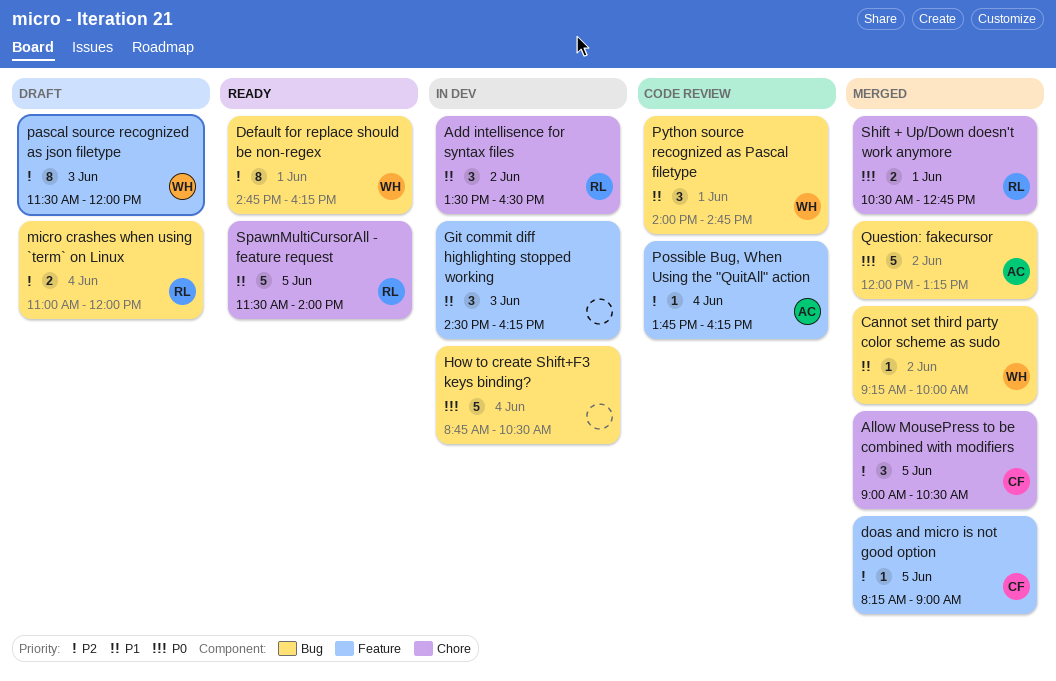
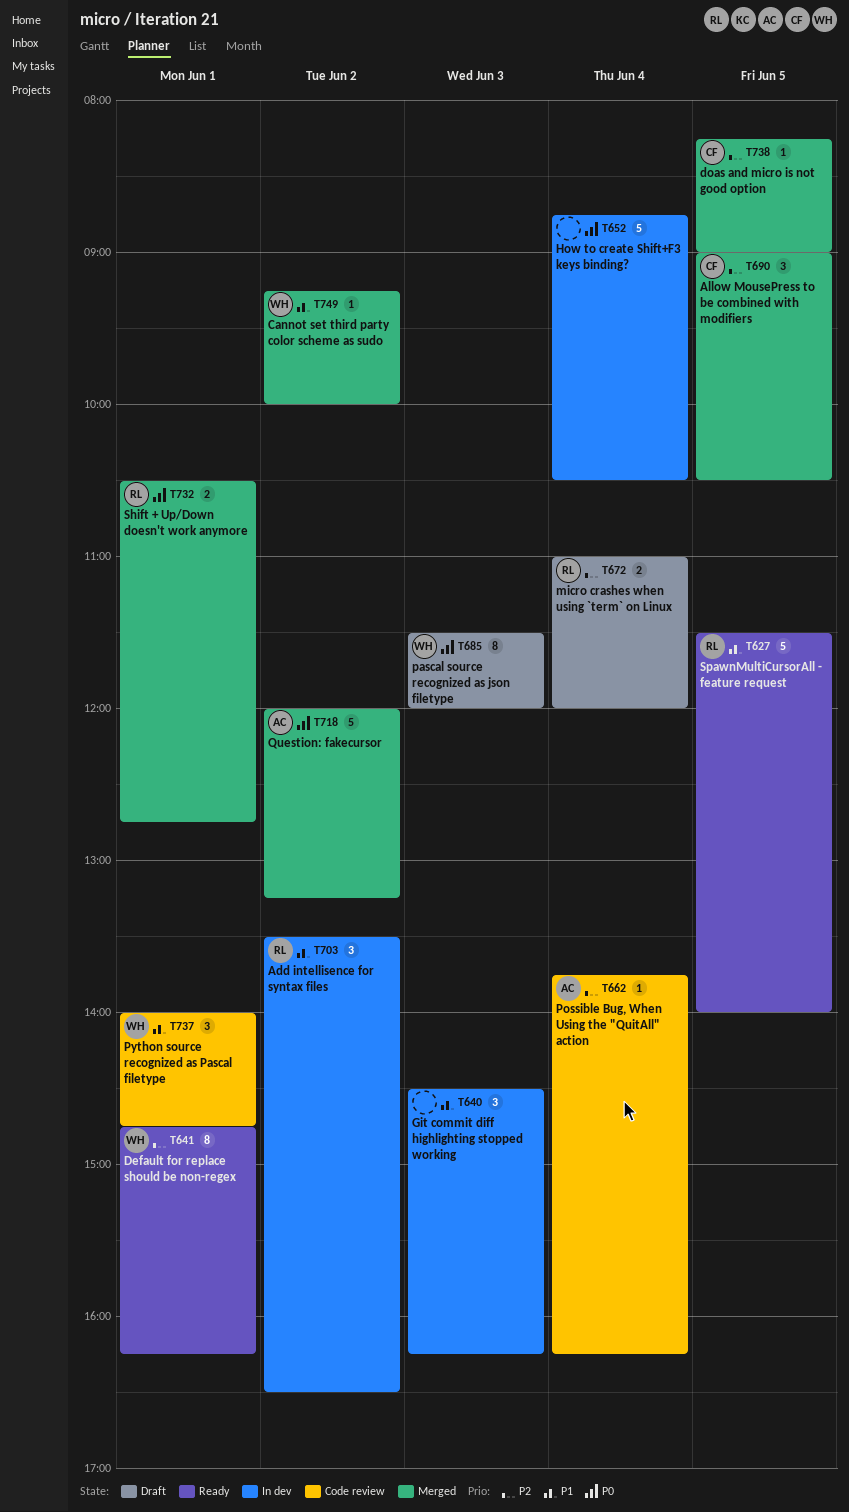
pascal source recognized as json filetype, priority: P2 -> P0

